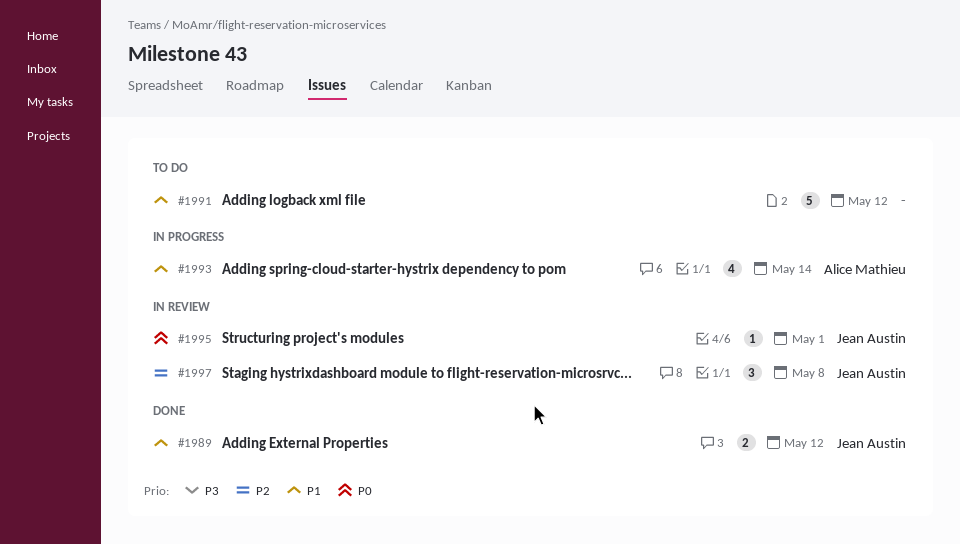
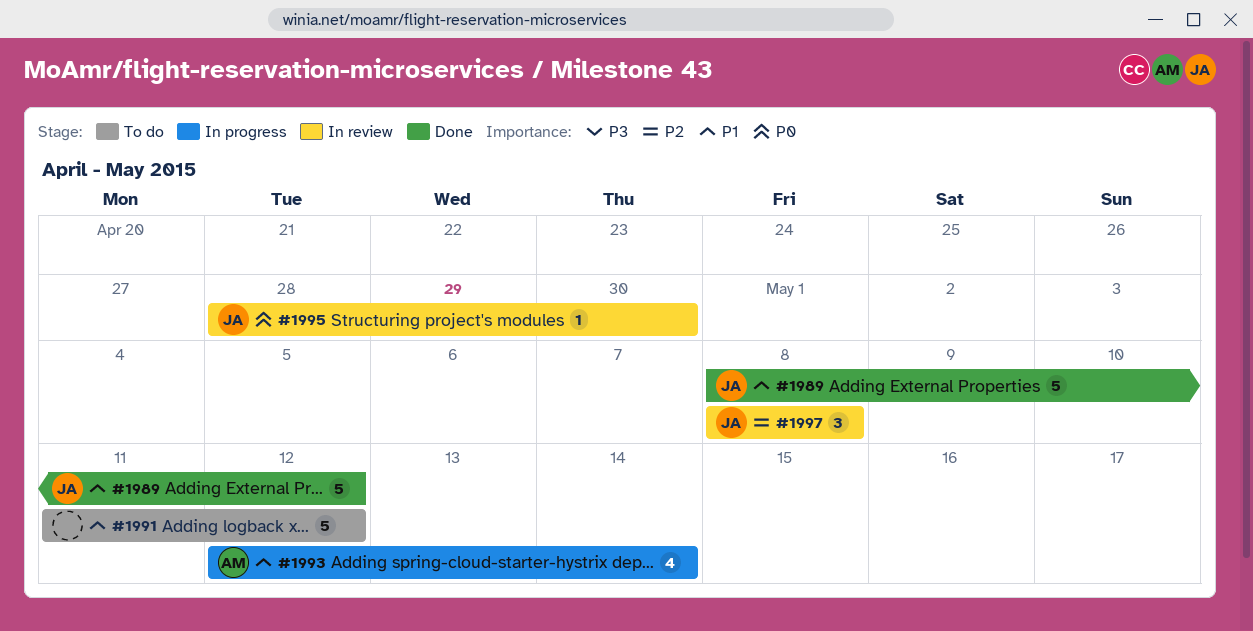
#1989, estimate: 2 -> 5
#1995, due: May 1 -> Apr 30

